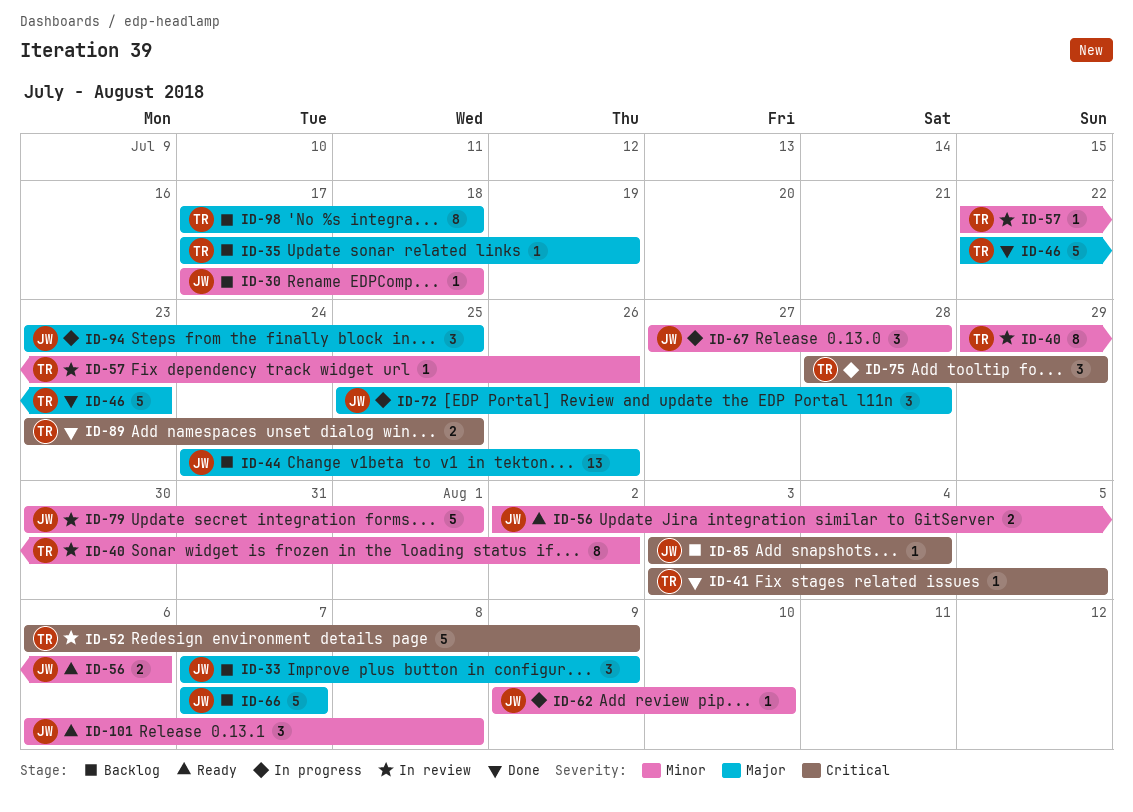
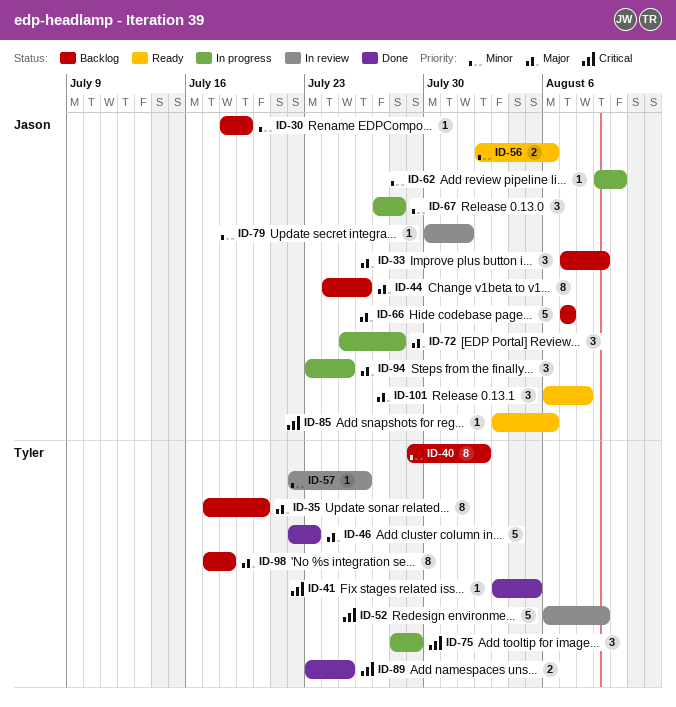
ID-30, start: Jul 17 -> Jul 18
ID-30, due: Jul 18 -> Jul 19
ID-35, estimate: 1 -> 8
ID-35, due: Jul 19 -> Jul 20
ID-40, status: In review -> Backlog
ID-44, estimate: 13 -> 8
ID-79, estimate: 5 -> 1
ID-85, status: Backlog -> Ready
ID-85, due: Aug 4 -> Aug 6
ID-101, priority: Minor -> Major

